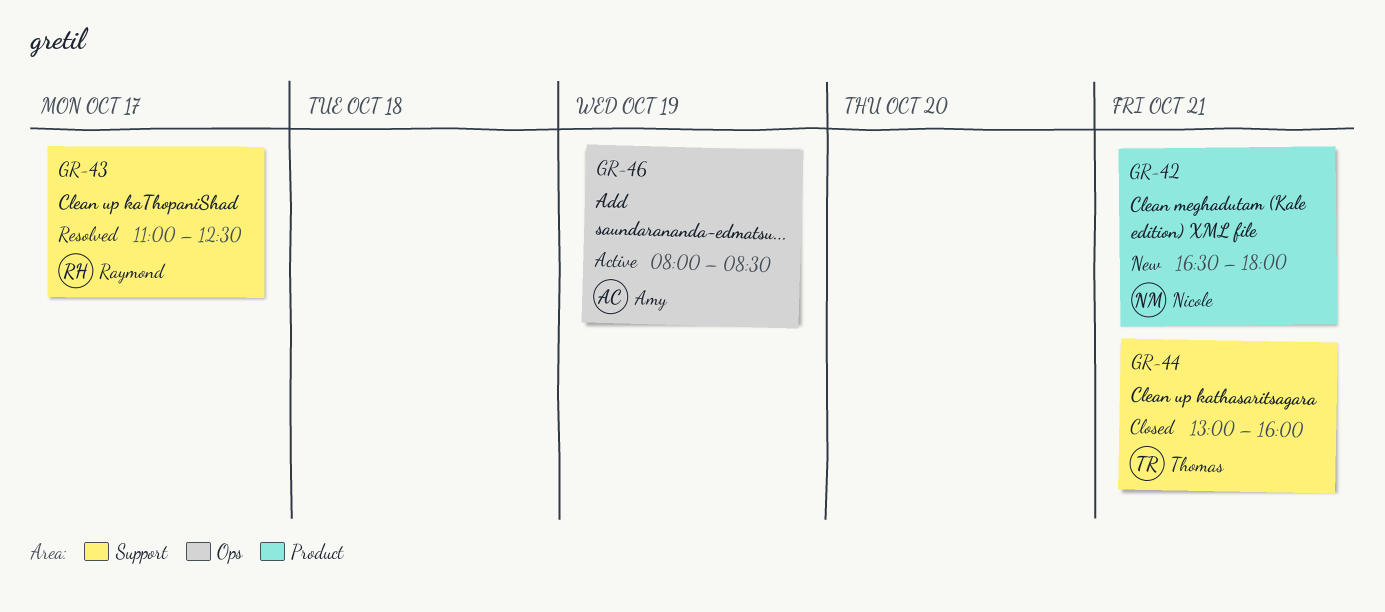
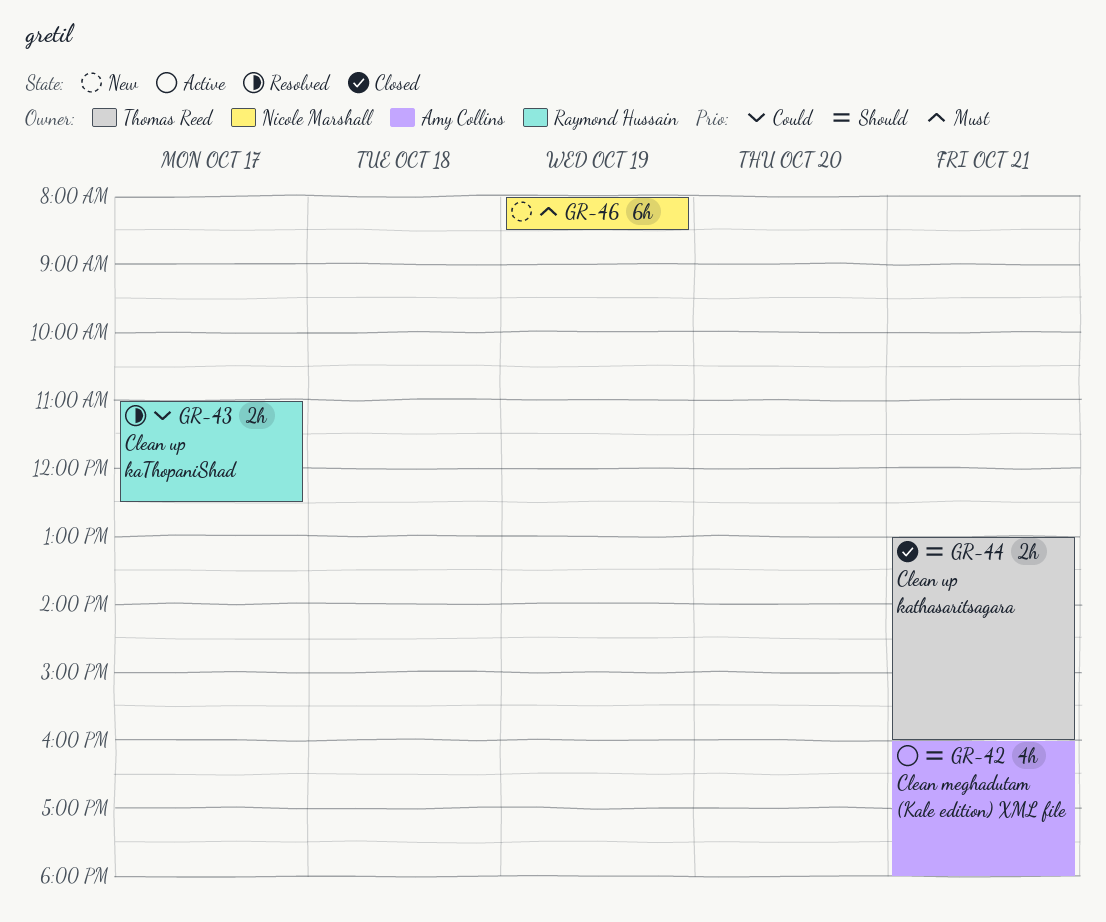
GR-42, status: New -> Active
GR-42, owner: Nicole Marshall -> Amy Collins
GR-42, begins: 16:30 -> 16:00
GR-46, status: Active -> New
GR-46, owner: Amy Collins -> Nicole Marshall

